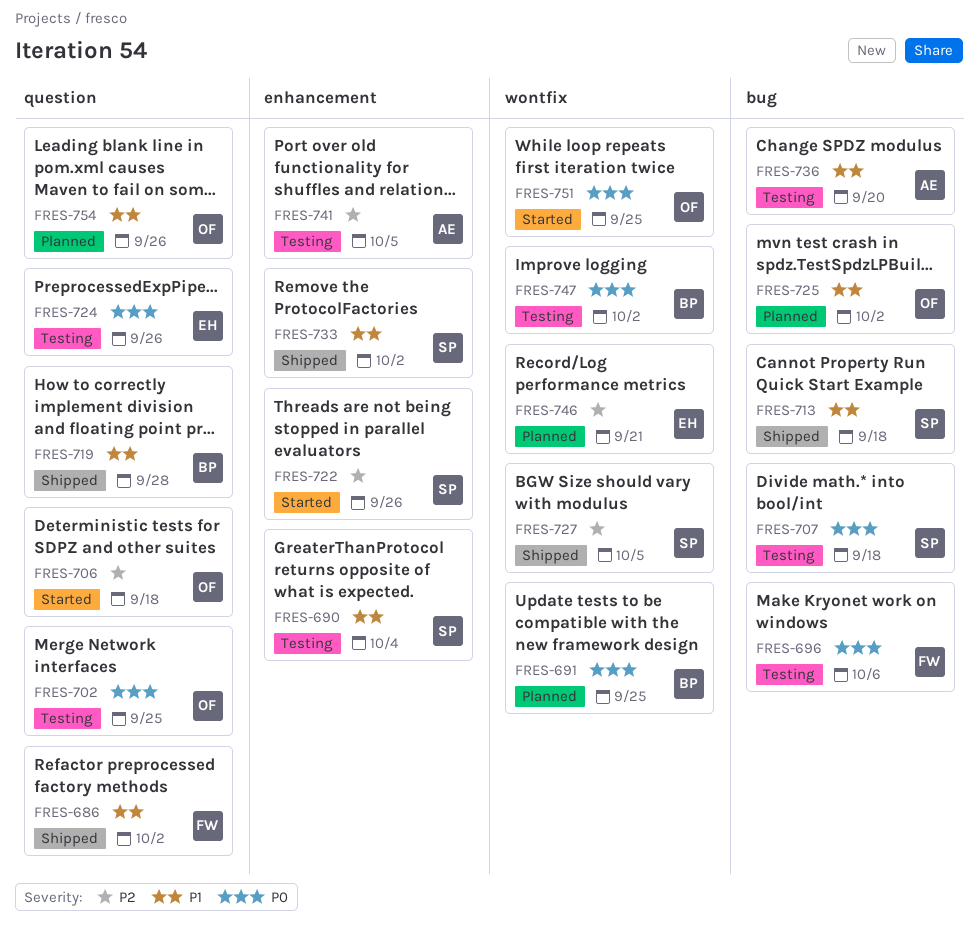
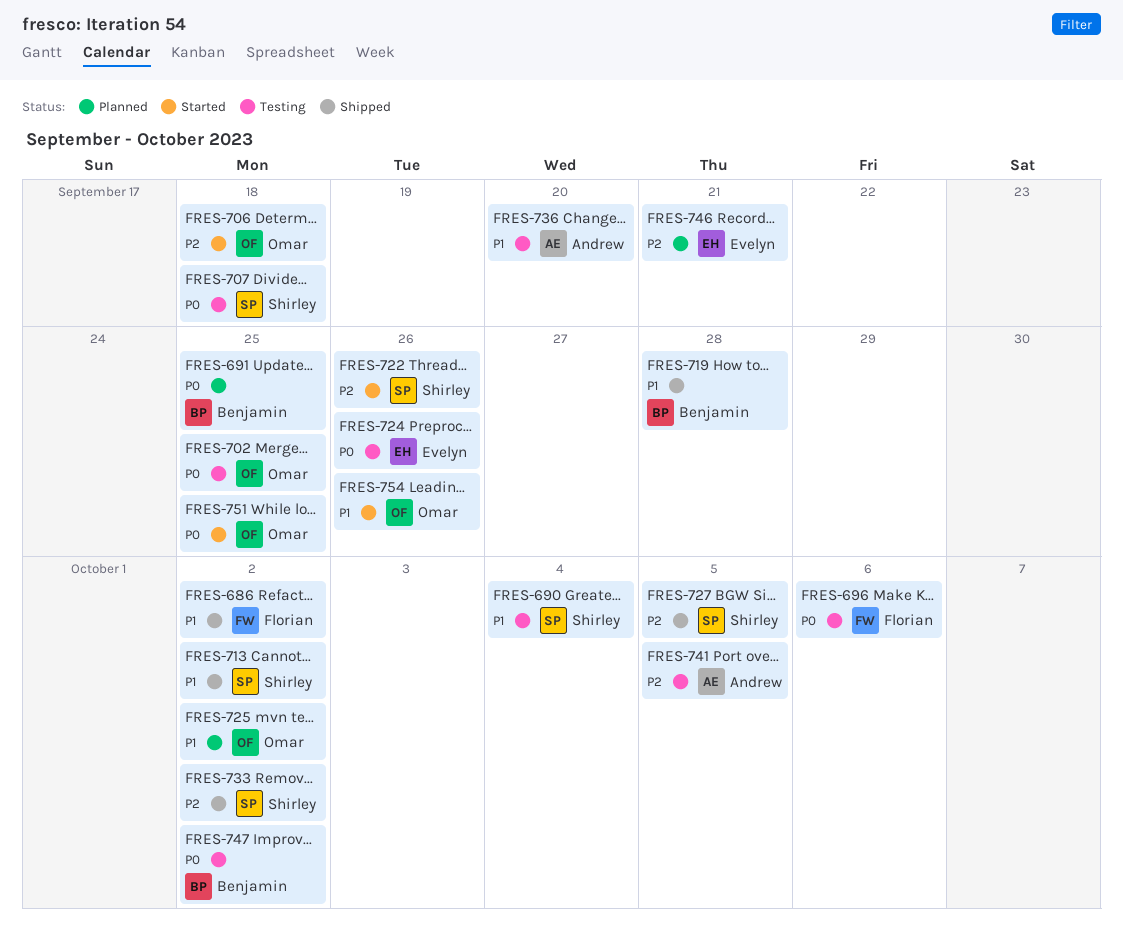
FRES-713, due: Sep 18 -> Oct 2
FRES-733, priority: P1 -> P2
FRES-754, status: Planned -> Started

